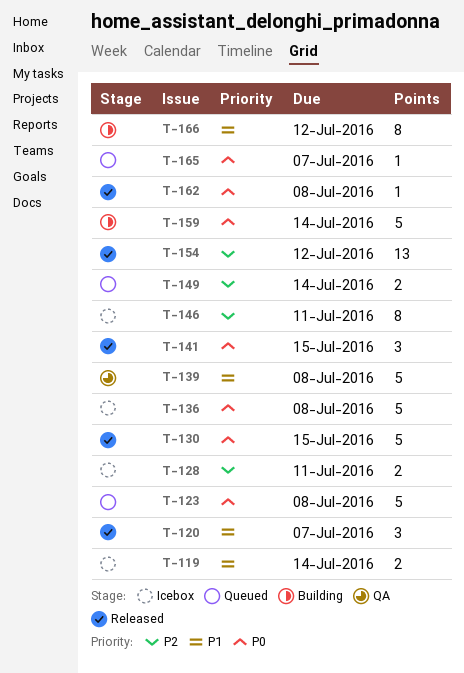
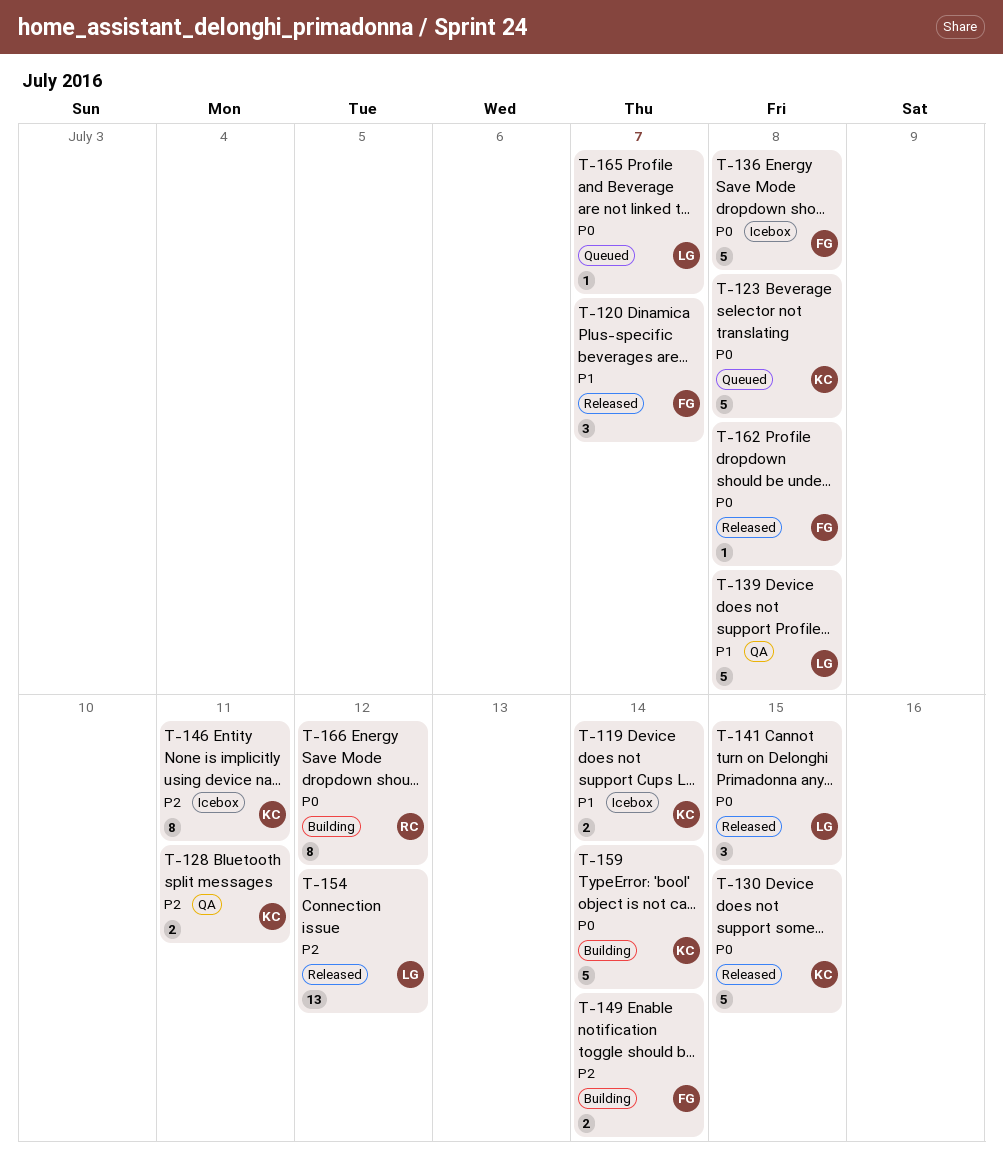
T-128, status: Icebox -> QA
T-149, status: Queued -> Building
T-166, priority: P1 -> P0

